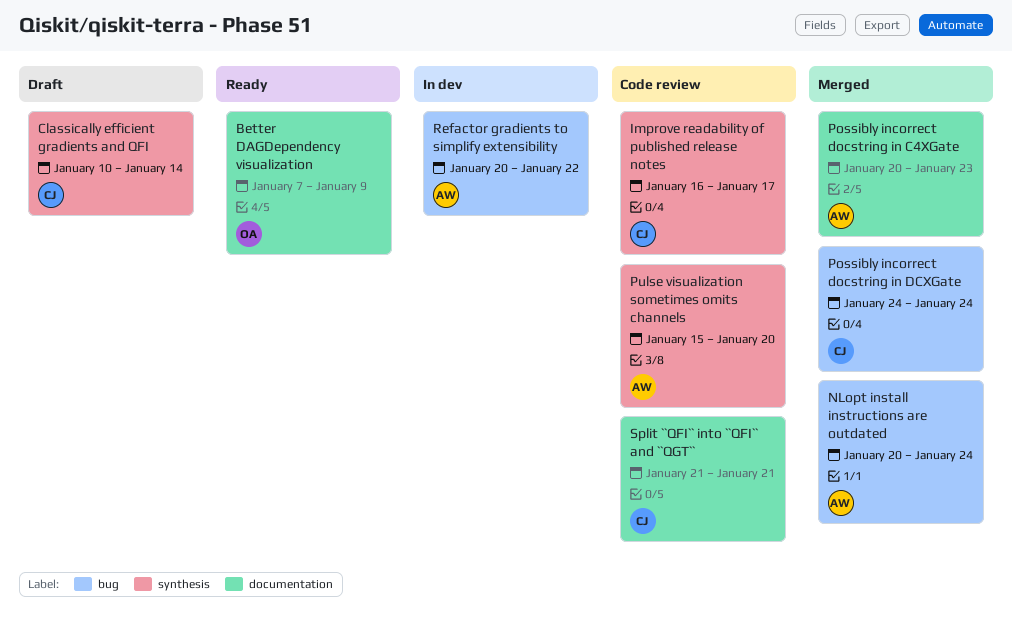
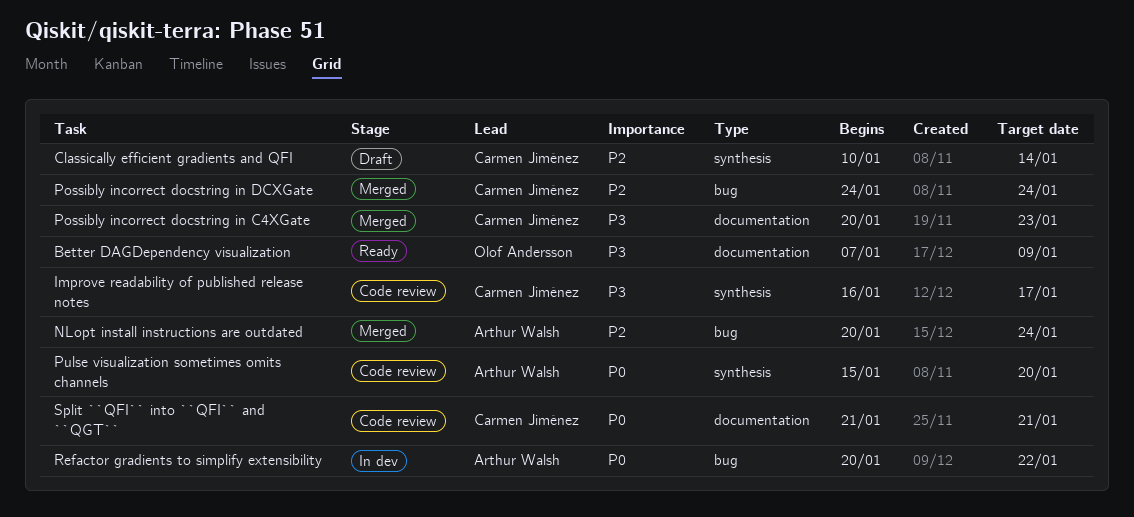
Possibly incorrect docstring in C4XGate, owner: Arthur Walsh -> Carmen Jiménez

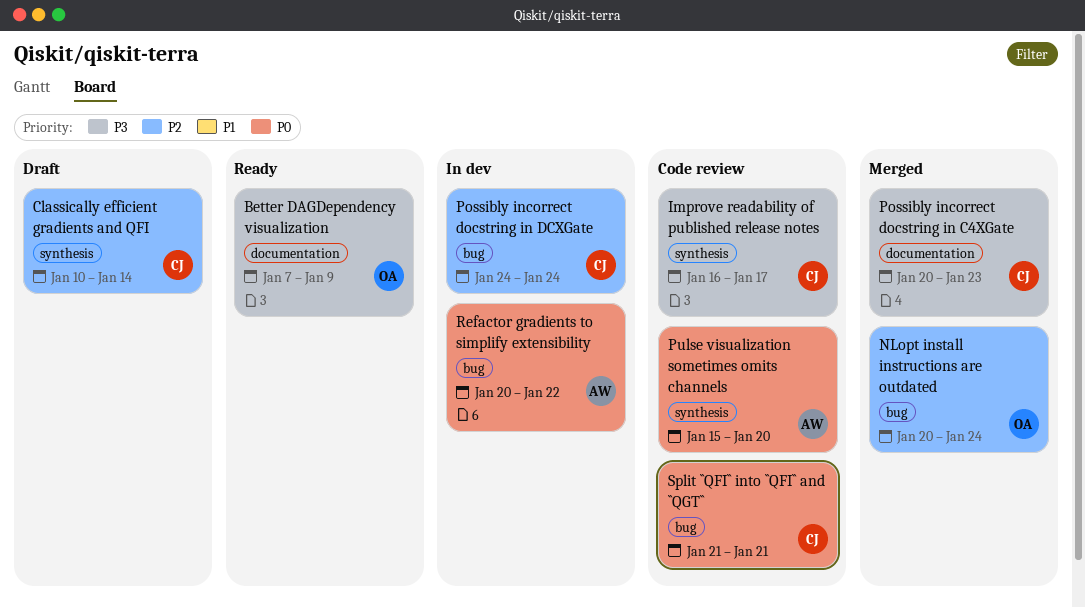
NLopt install instructions are outdated, owner: Arthur Walsh -> Olof Andersson
Possibly incorrect docstring in DCXGate, status: Merged -> In dev
Split ``QFI`` into ``QFI`` and ``QGT``, label: documentation -> bug

